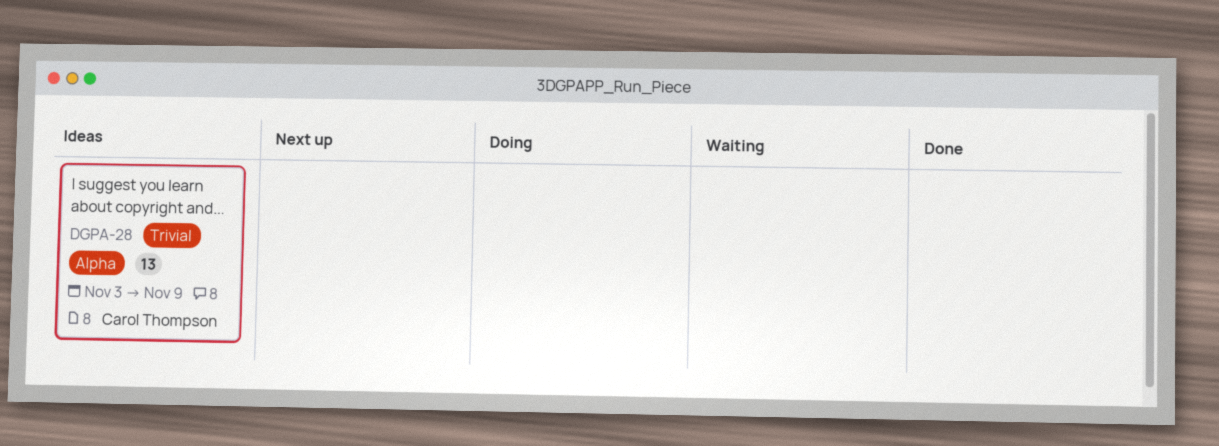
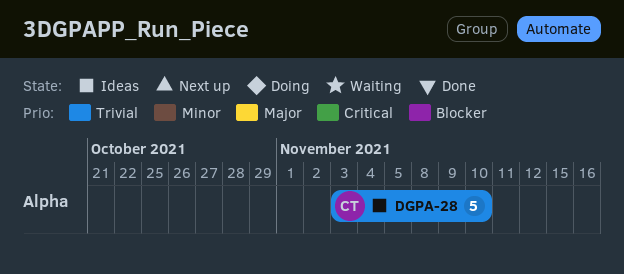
DGPA-28, estimate: 13 -> 5
DGPA-28, due: Nov 9 -> Nov 10

